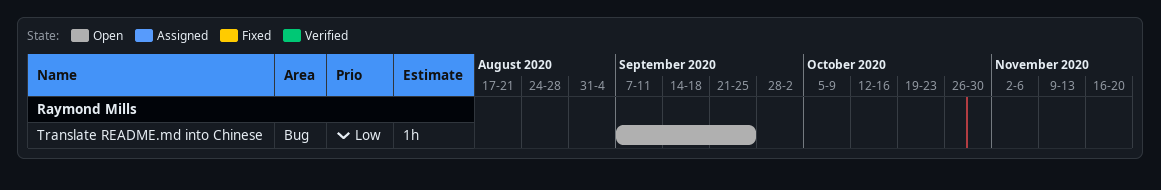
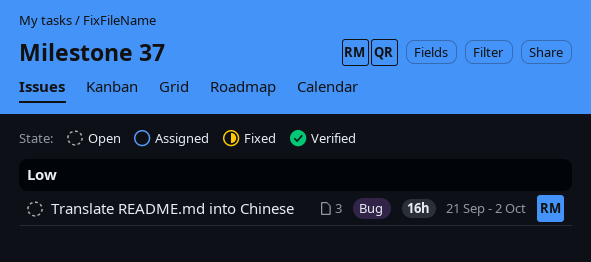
Translate README.md into Chinese, estimate: 1h -> 16h
Translate README.md into Chinese, start: Sep 7 -> Sep 21
Translate README.md into Chinese, due: Sep 25 -> Oct 2

